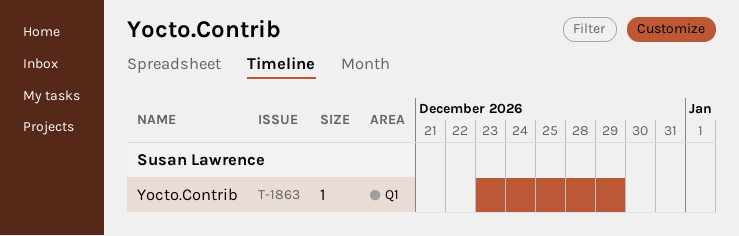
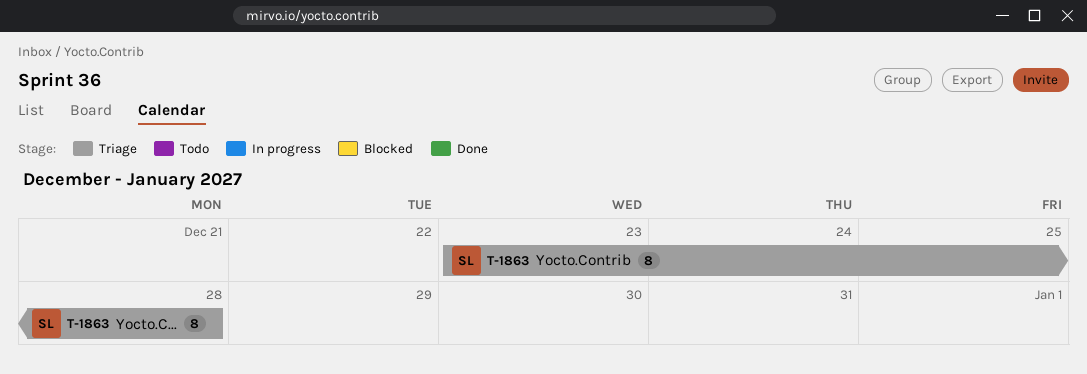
T-1863, estimate: 1 -> 8
T-1863, due: Dec 29 -> Dec 28

